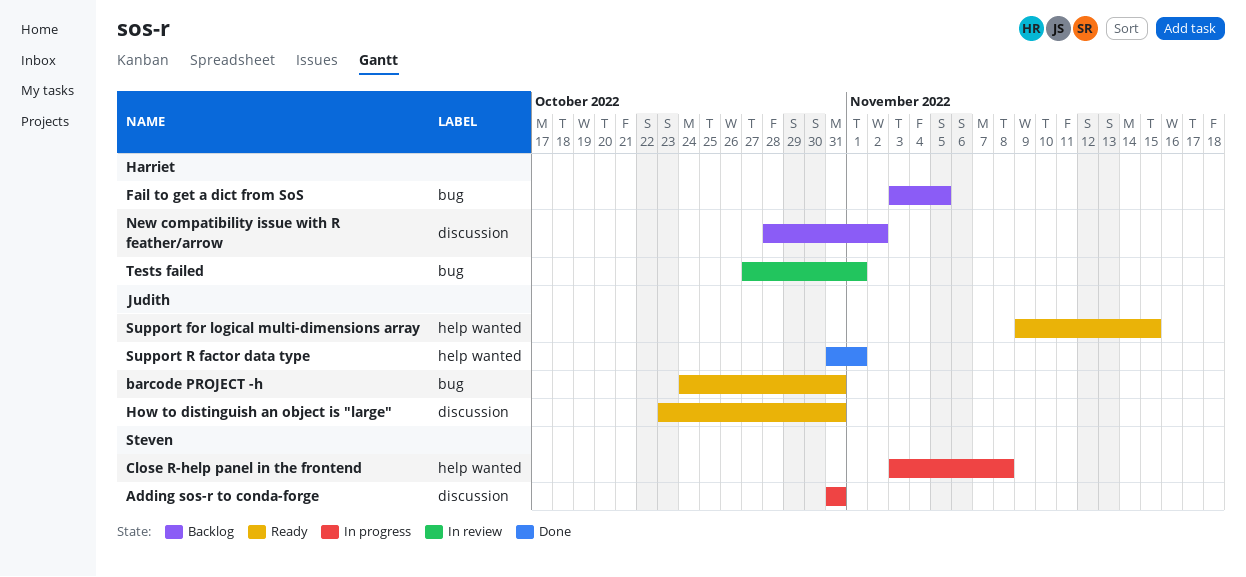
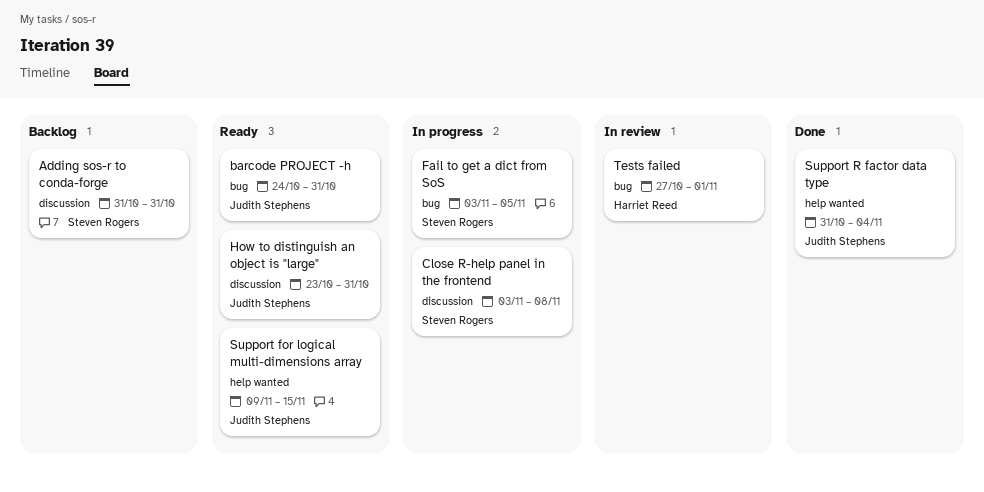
Adding sos-r to conda-forge, status: In progress -> Backlog
Close R-help panel in the frontend, label: help wanted -> discussion
Fail to get a dict from SoS, status: Backlog -> In progress
Fail to get a dict from SoS, owner: Harriet Reed -> Steven Rogers
New compatibility issue with R feather/arrow: present -> none
Support R factor data type, due: Nov 1 -> Nov 4

